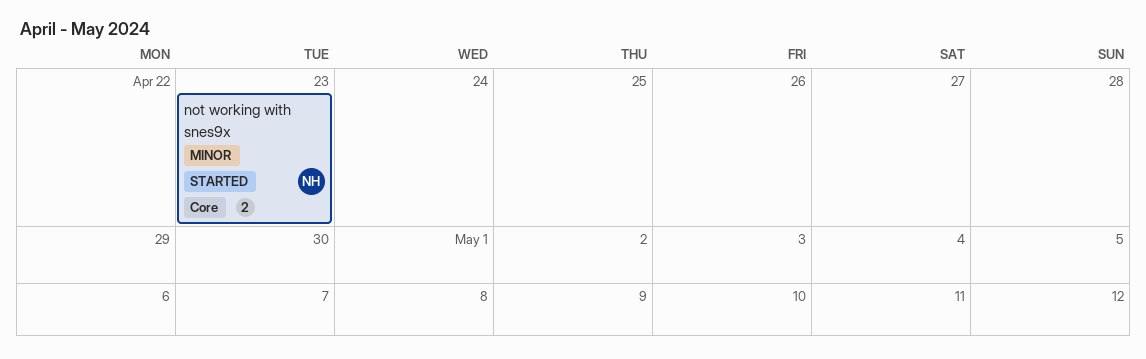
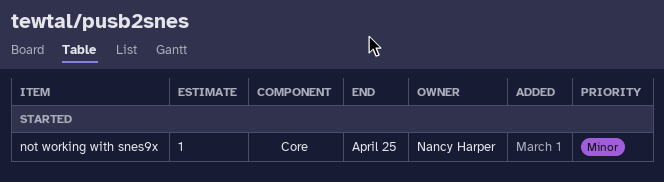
not working with snes9x, estimate: 2 -> 1
not working with snes9x, due: Apr 23 -> Apr 25

